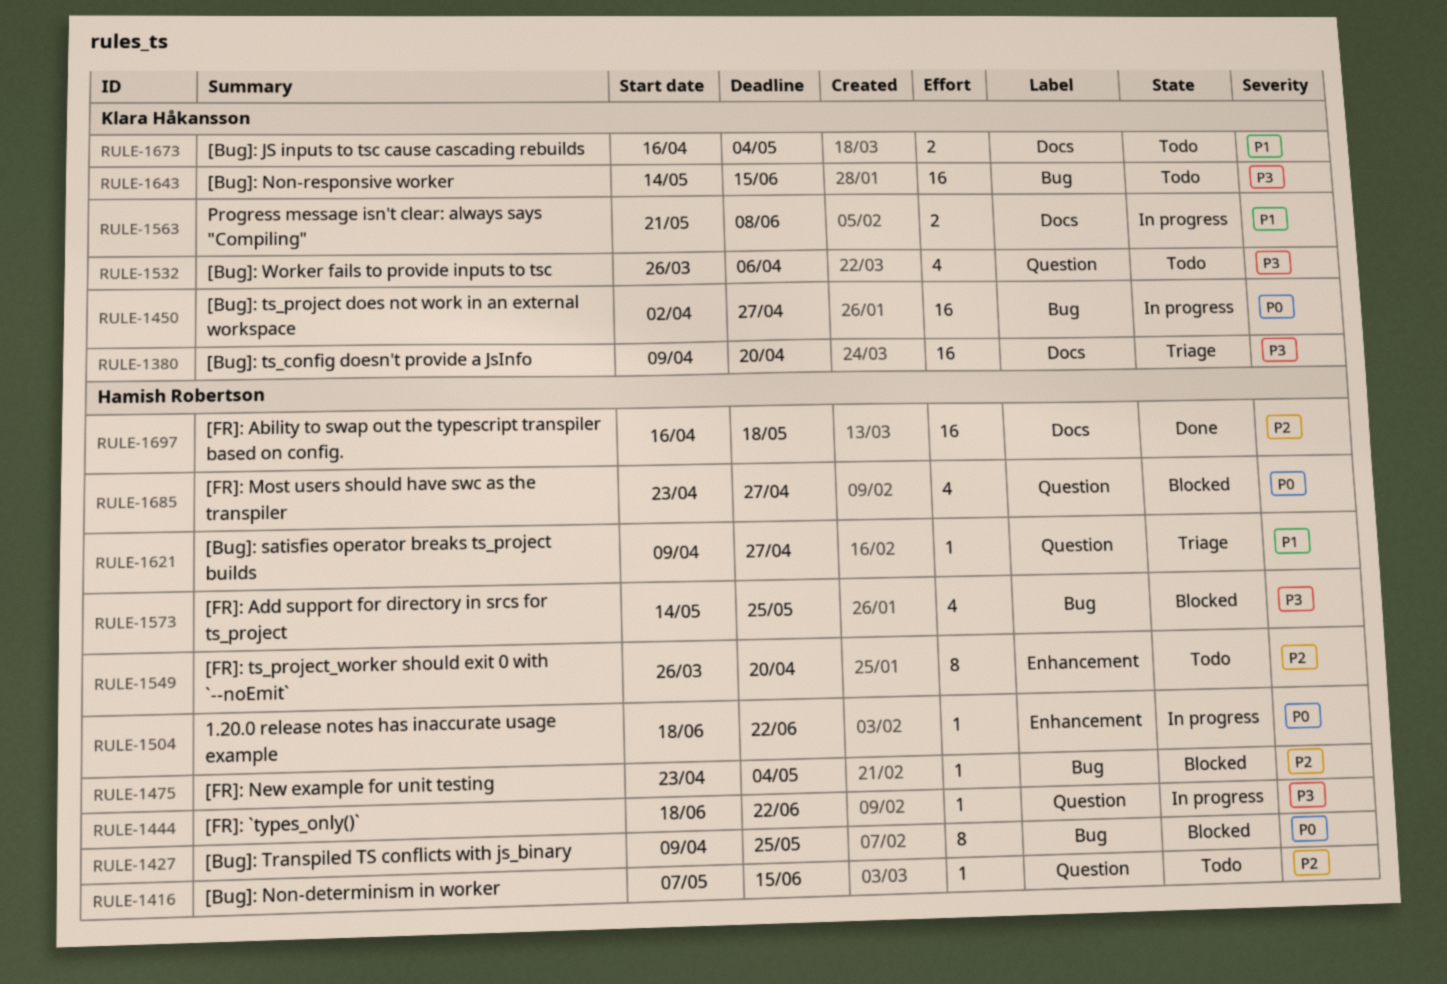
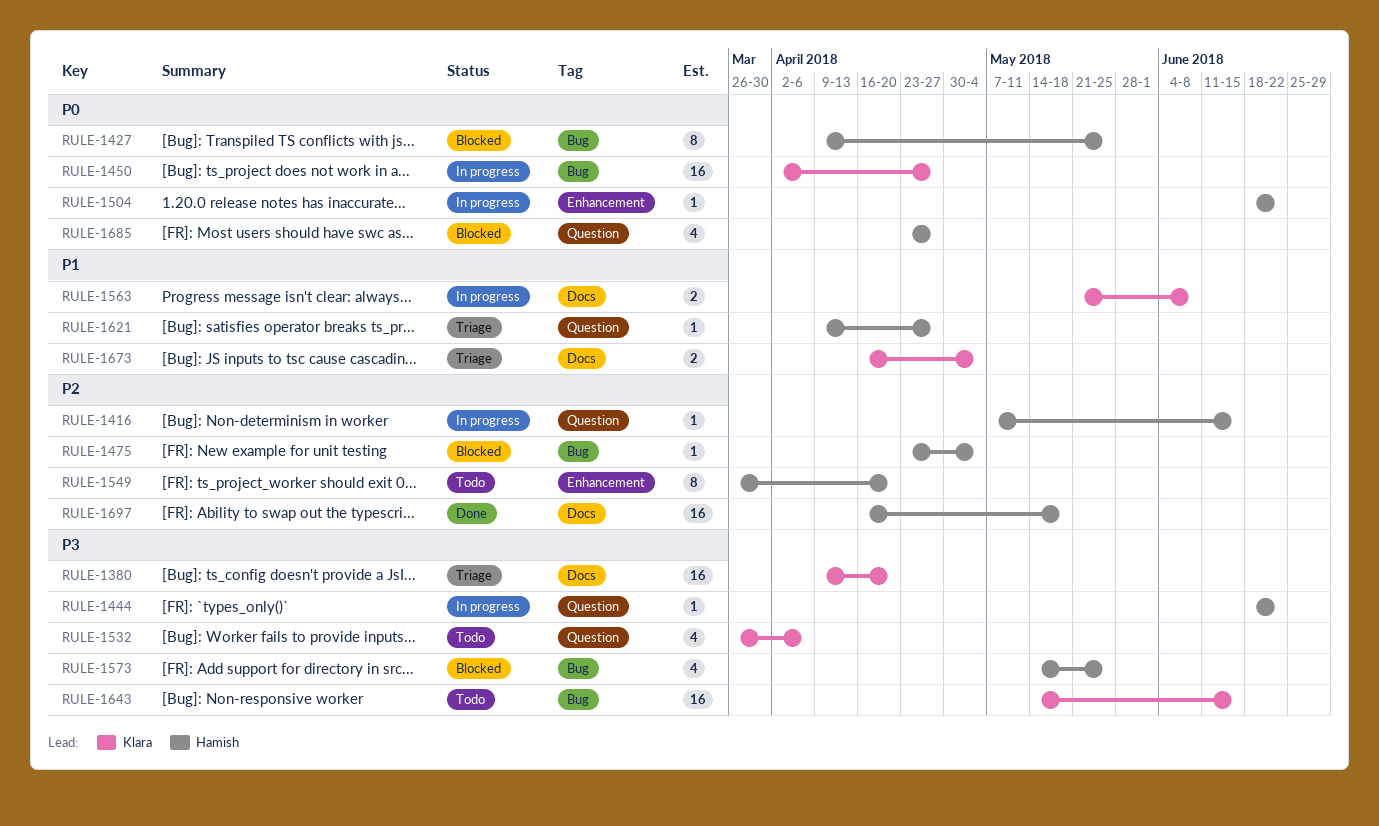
RULE-1416, status: Todo -> In progress
RULE-1673, status: Todo -> Triage

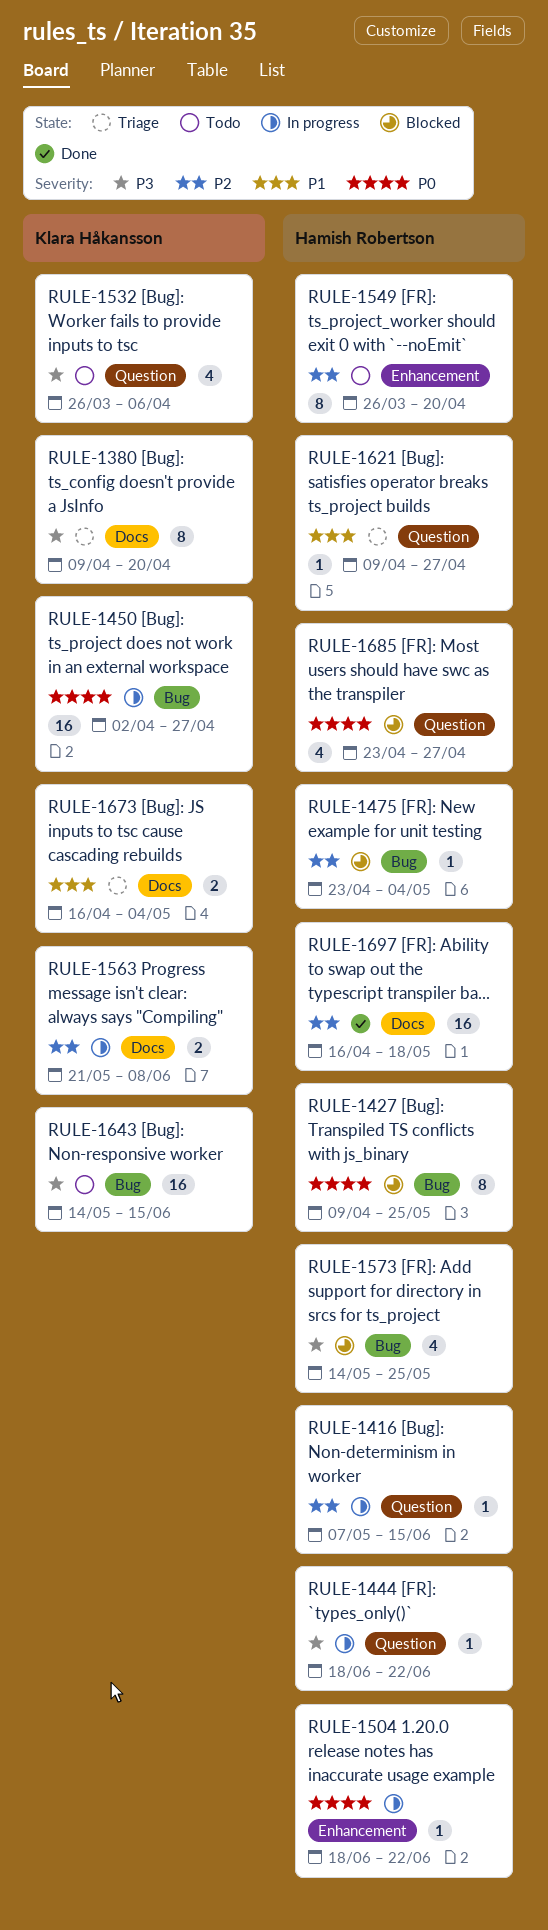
RULE-1380, estimate: 16 -> 8
RULE-1563, priority: P1 -> P2

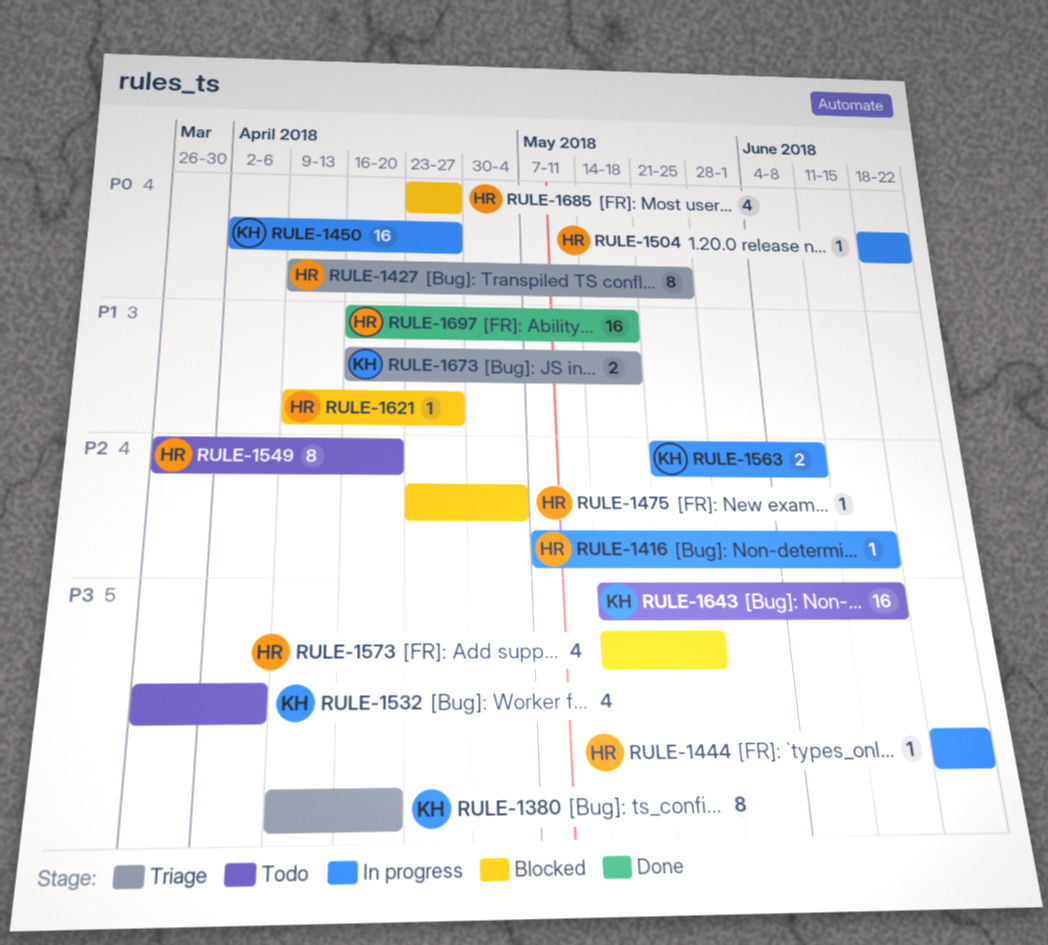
RULE-1427, status: Blocked -> Triage
RULE-1621, status: Triage -> Blocked
RULE-1673, due: May 4 -> May 18
RULE-1697, priority: P2 -> P1

